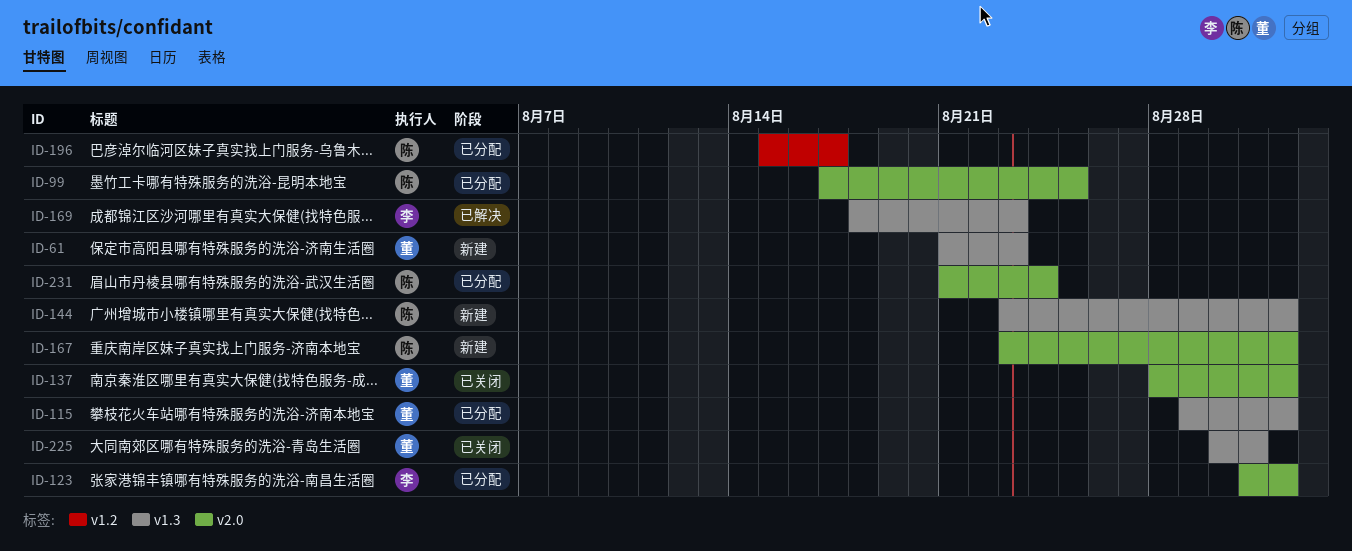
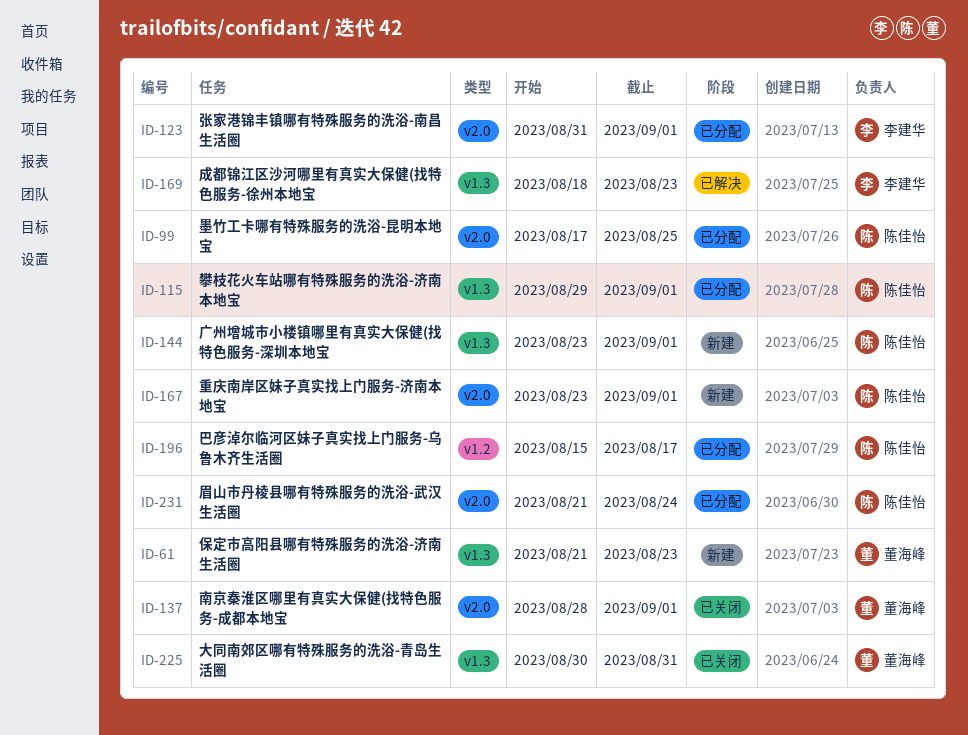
ID-115, owner: 董海峰 -> 陈佳怡

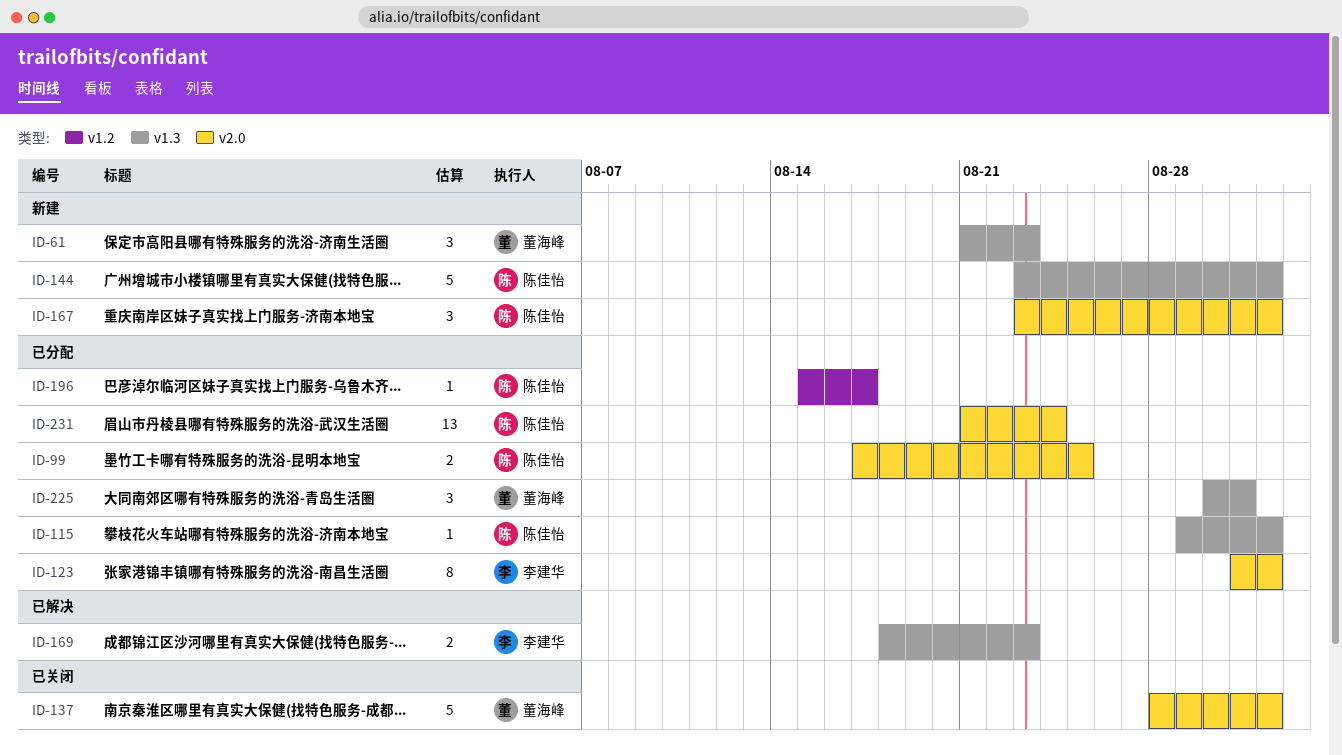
ID-225, status: 已关闭 -> 已分配

